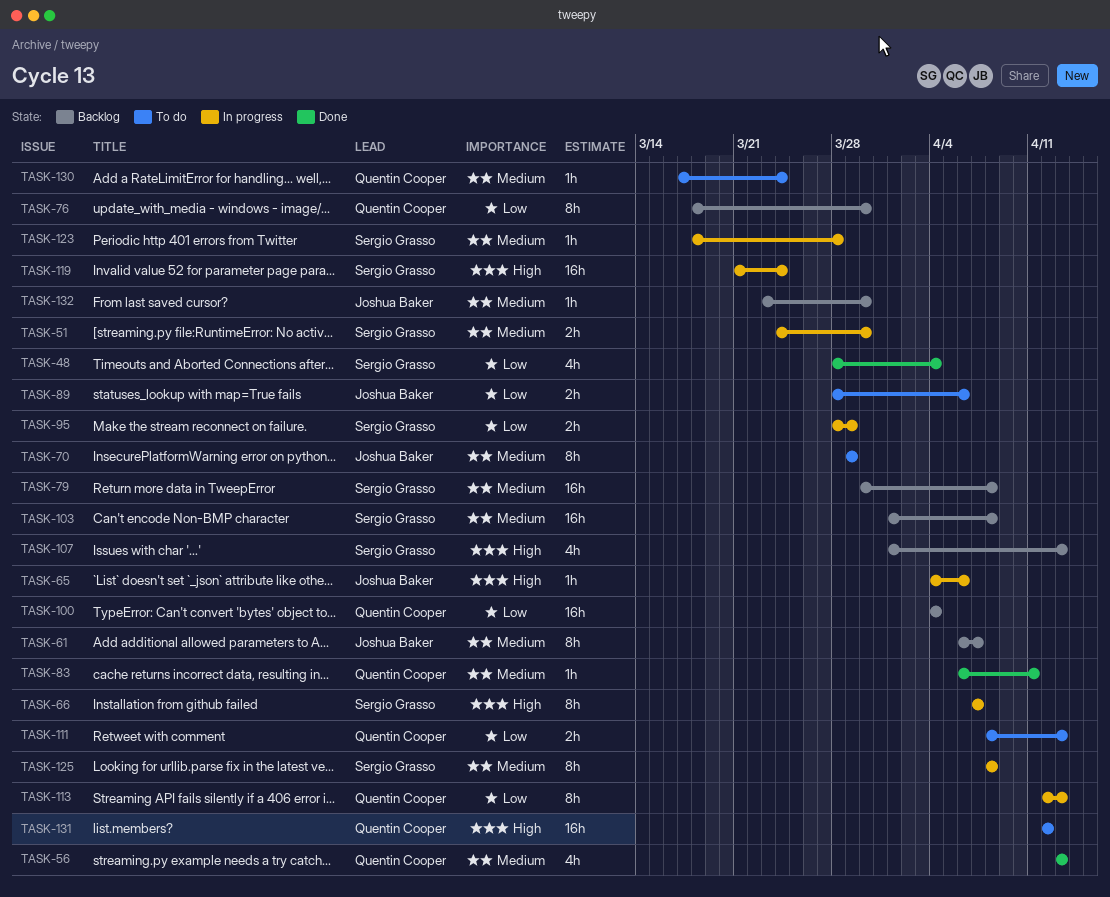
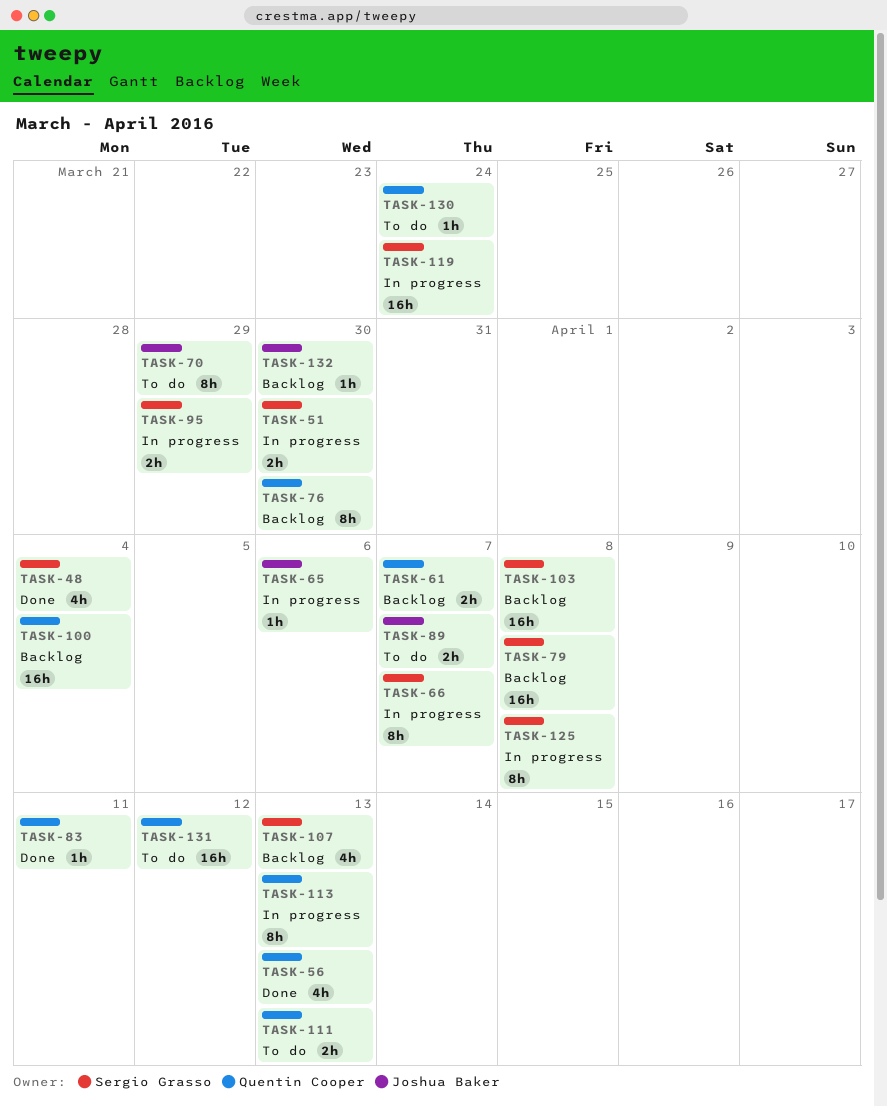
TASK-61, owner: Joshua Baker -> Quentin Cooper
TASK-61, estimate: 8h -> 2h
TASK-89, due: Apr 6 -> Apr 7
TASK-123: present -> none

